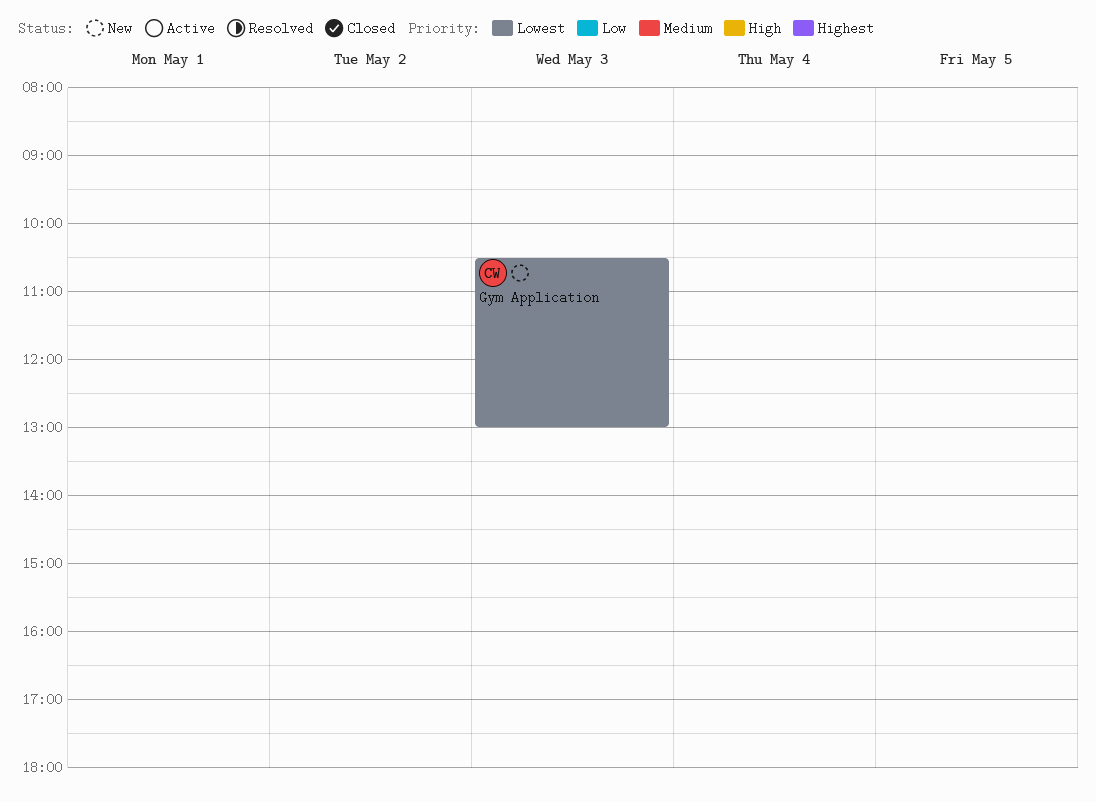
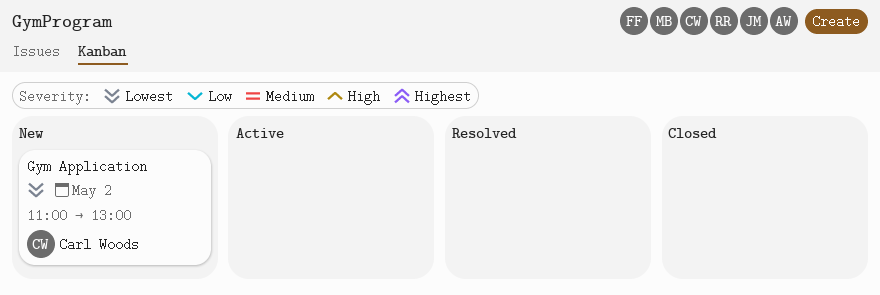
Gym Application, day: May 3 -> May 2
Gym Application, begins: 10:30 -> 11:00

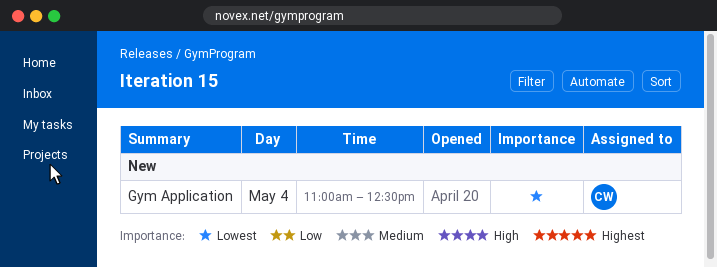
Gym Application, day: May 2 -> May 4
Gym Application, ends: 13:00 -> 12:30

